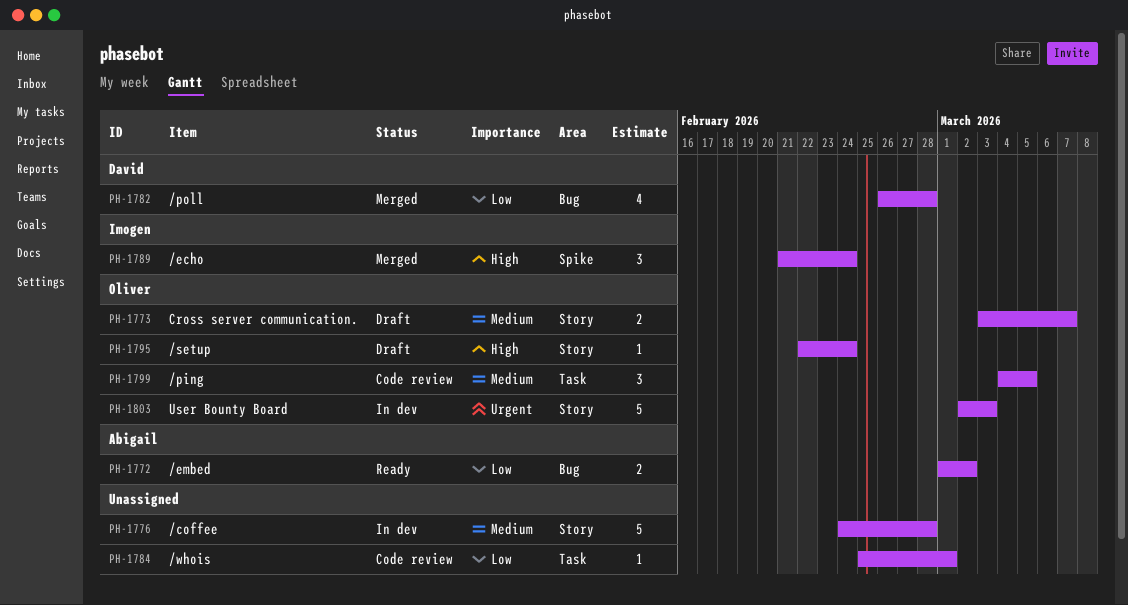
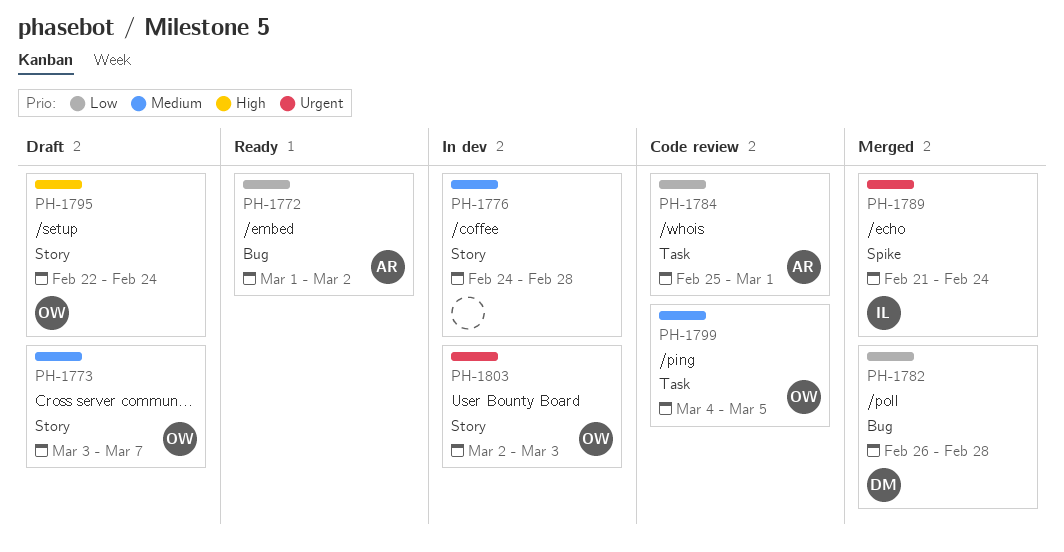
PH-1784, owner: none -> Abigail
PH-1789, priority: High -> Urgent

